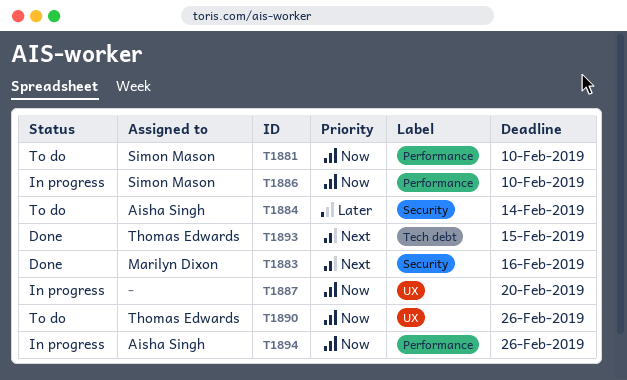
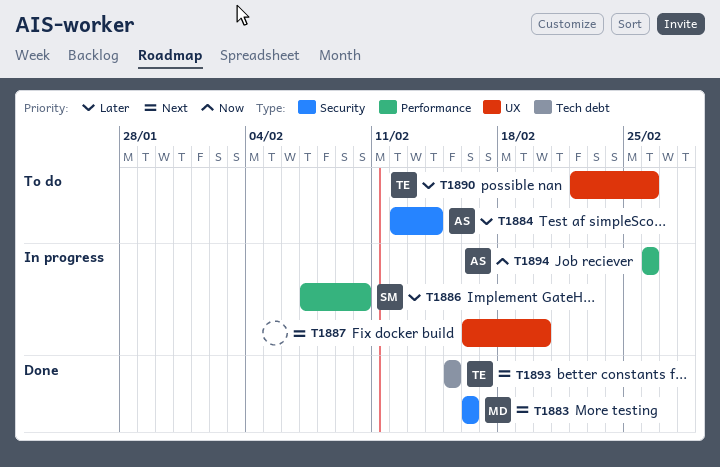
T1881: present -> none
T1886, priority: Now -> Later
T1887, priority: Now -> Next
T1890, priority: Now -> Later

